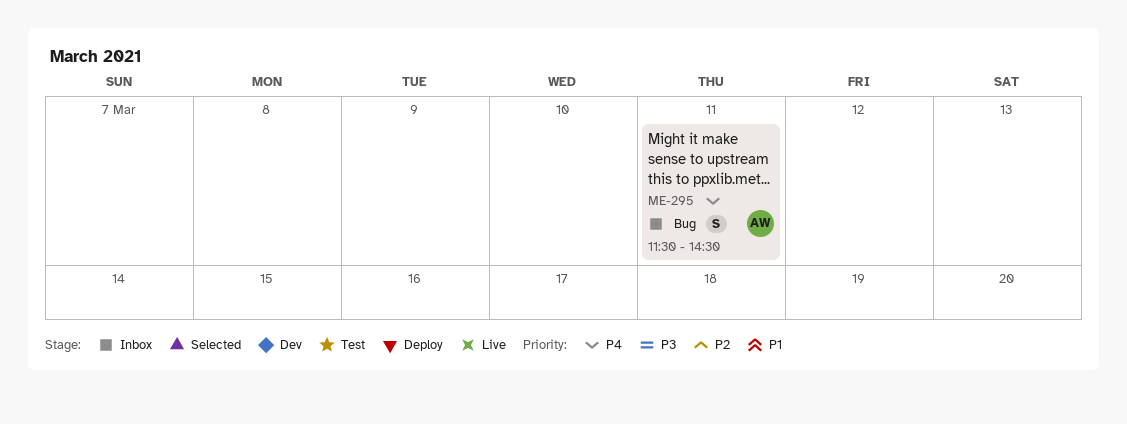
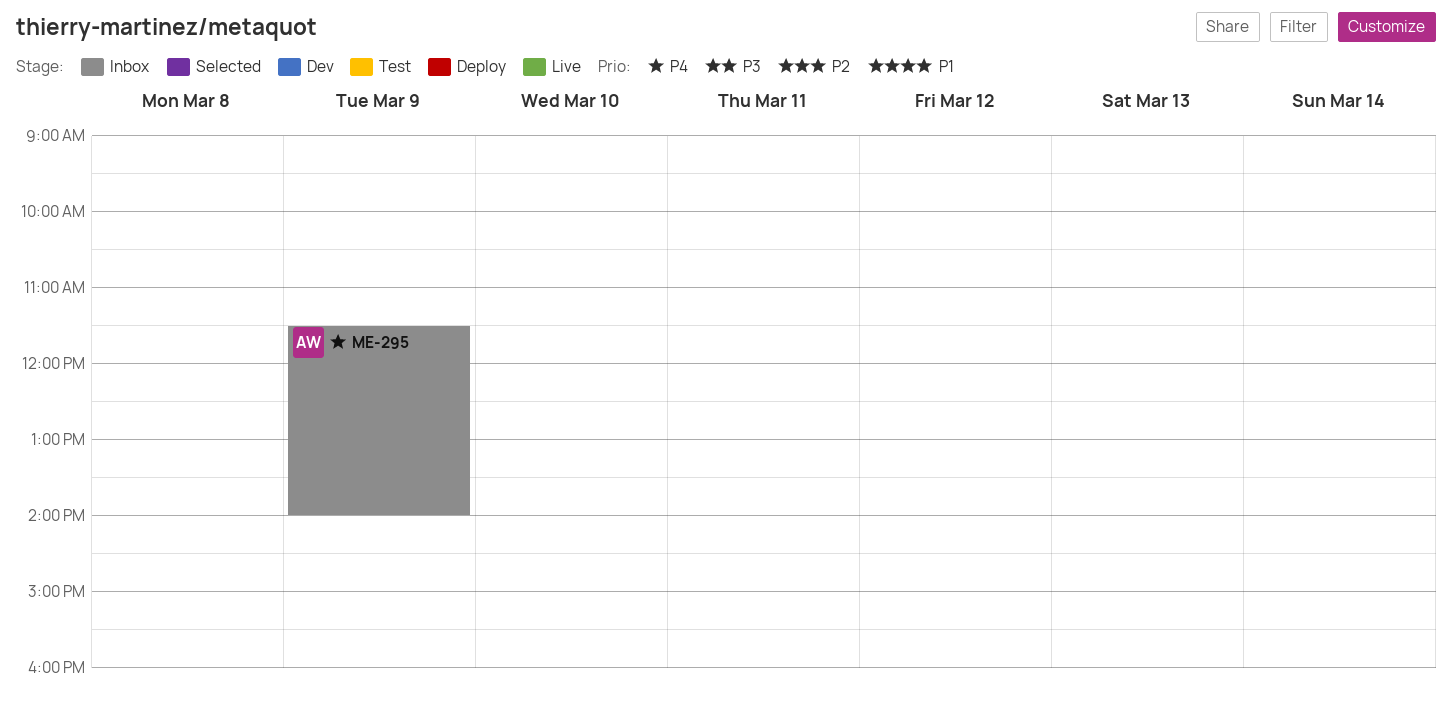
ME-295, day: Mar 11 -> Mar 9
ME-295, ends: 14:30 -> 14:00

